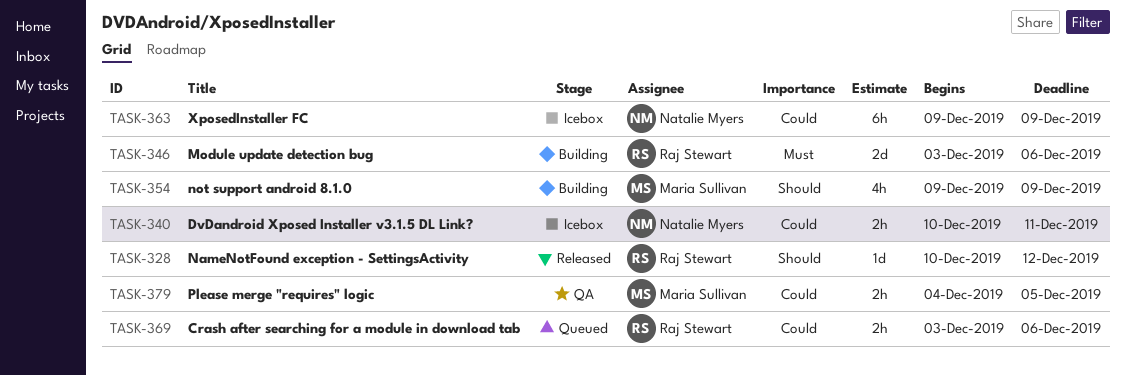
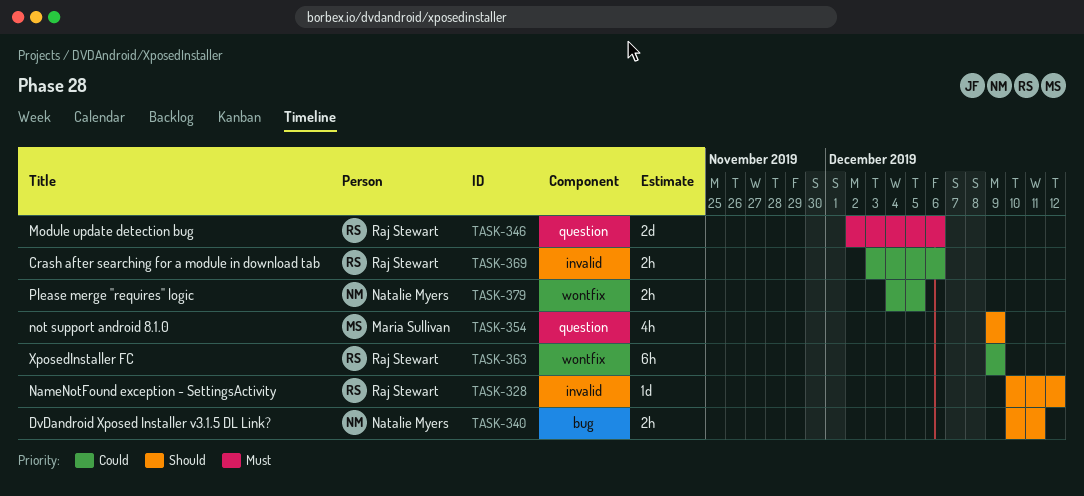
TASK-340, priority: Could -> Should
TASK-346, start: Dec 3 -> Dec 2
TASK-363, owner: Natalie Myers -> Raj Stewart
TASK-379, owner: Maria Sullivan -> Natalie Myers

